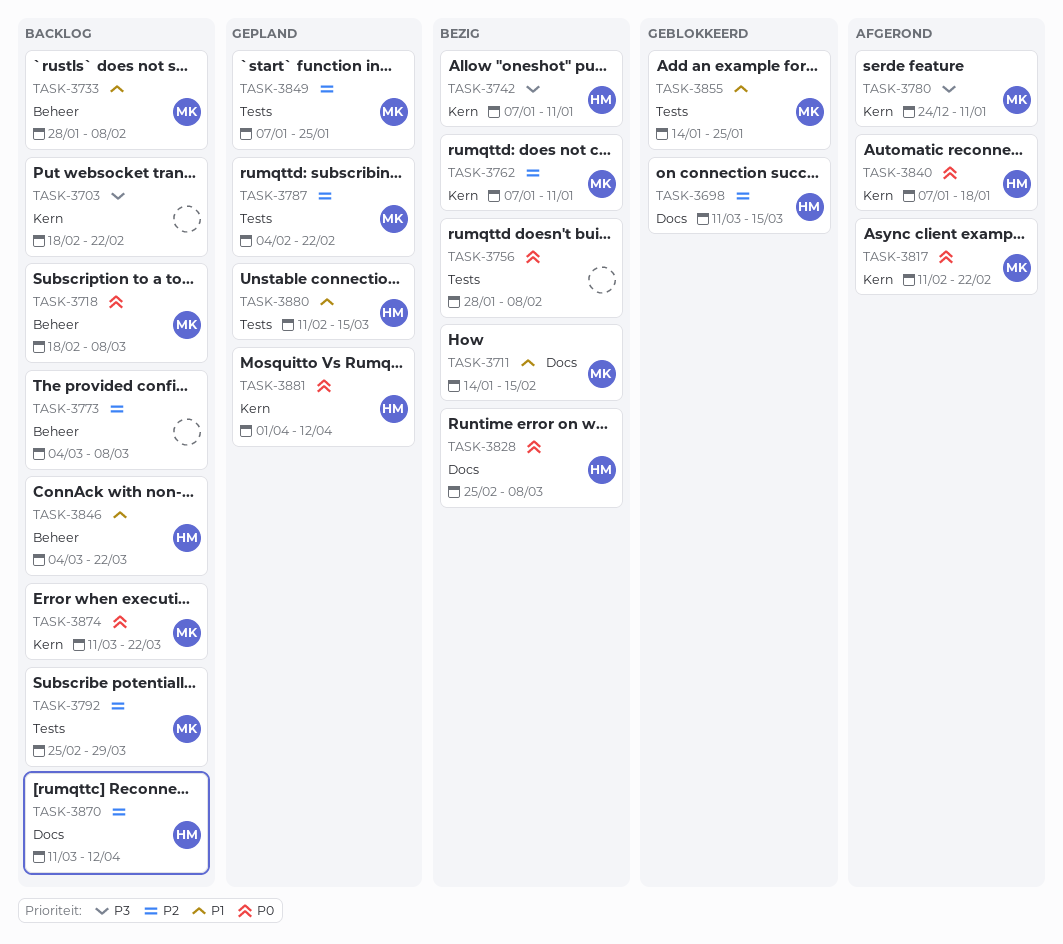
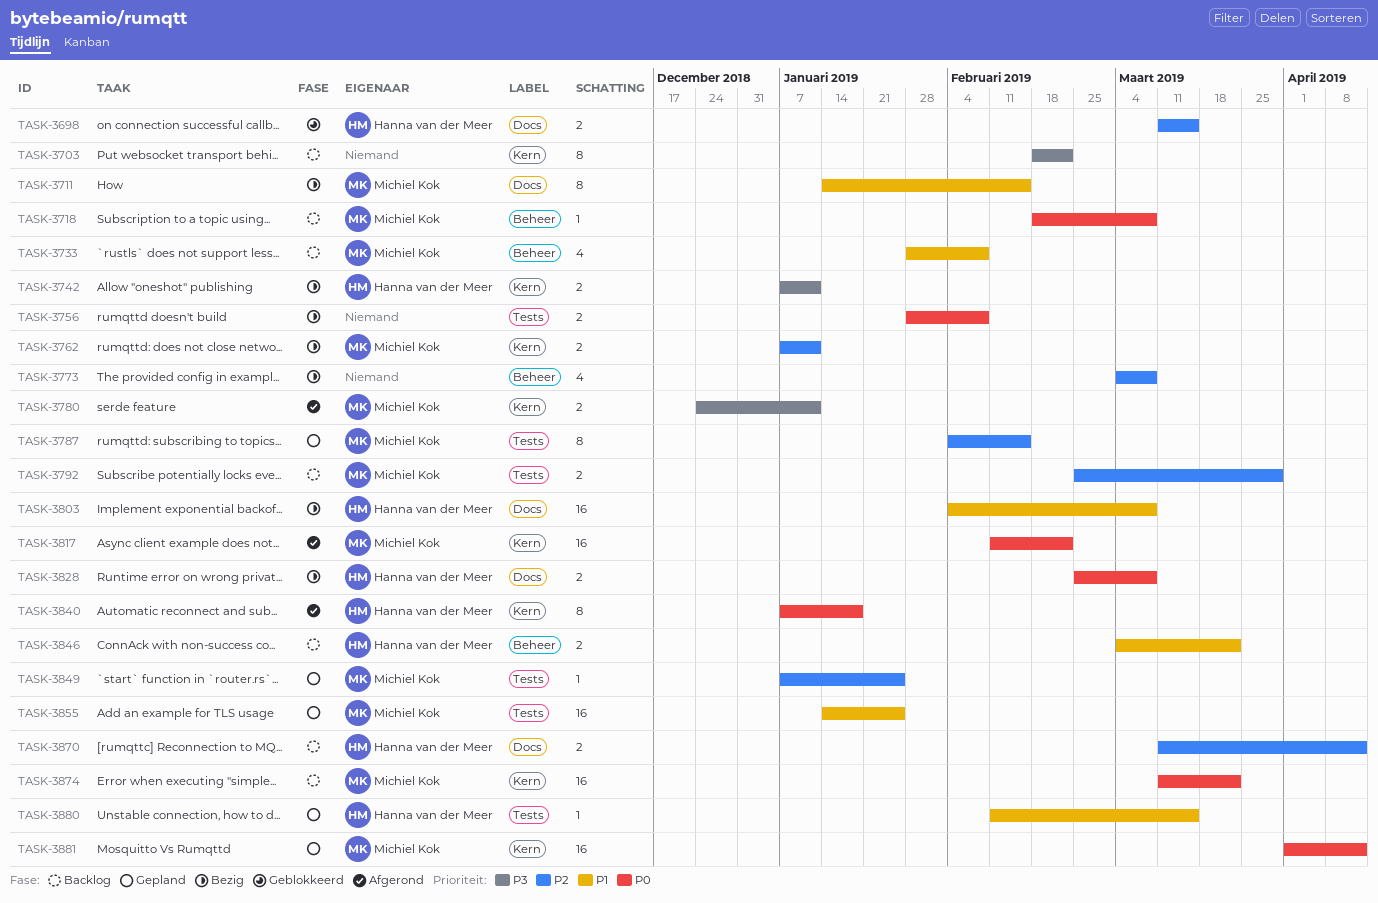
TASK-3773, status: Backlog -> Bezig
TASK-3787, due: Feb 22 -> Feb 15
TASK-3803: none -> present
TASK-3855, status: Geblokkeerd -> Gepland
TASK-3881, owner: Hanna van der Meer -> Michiel Kok

